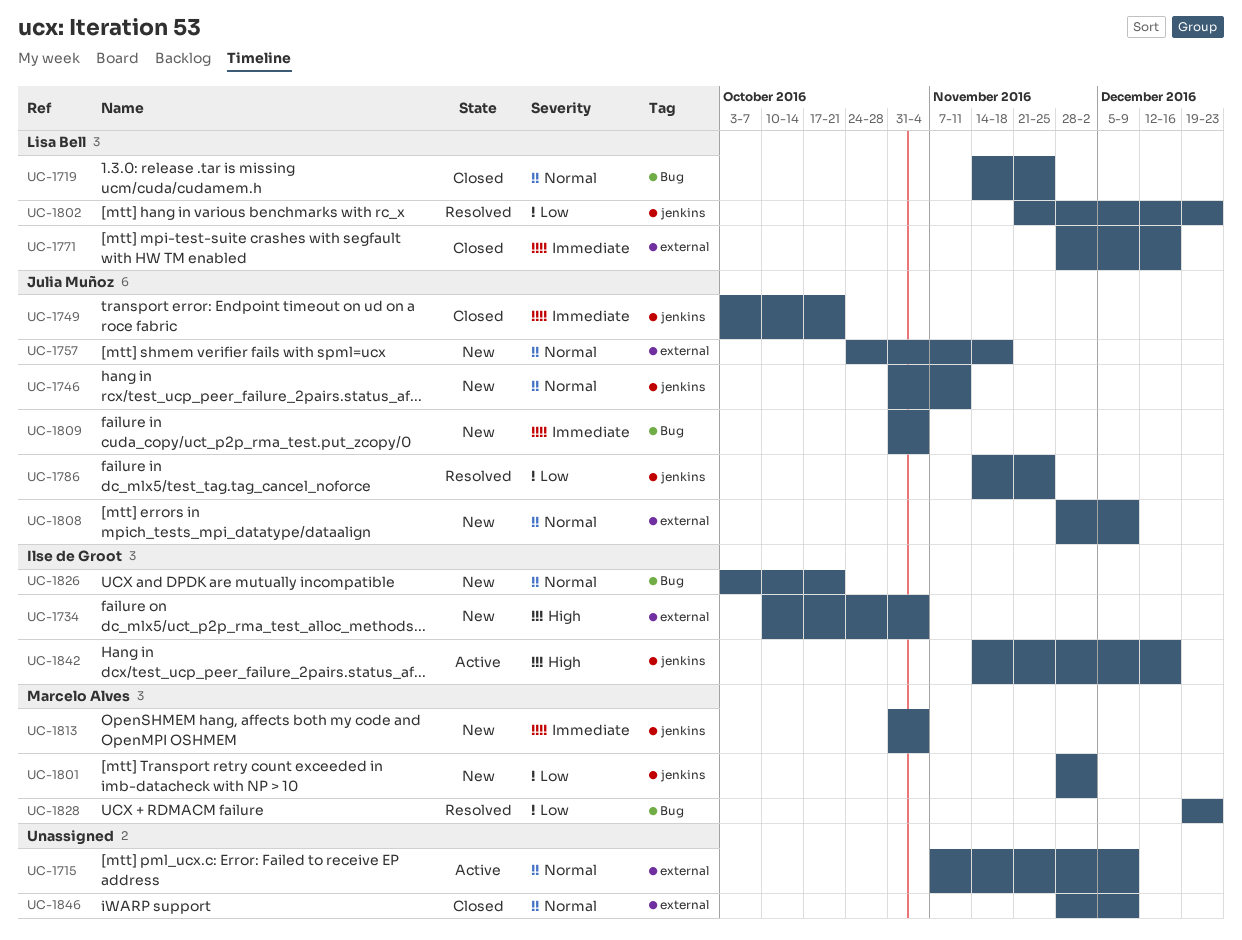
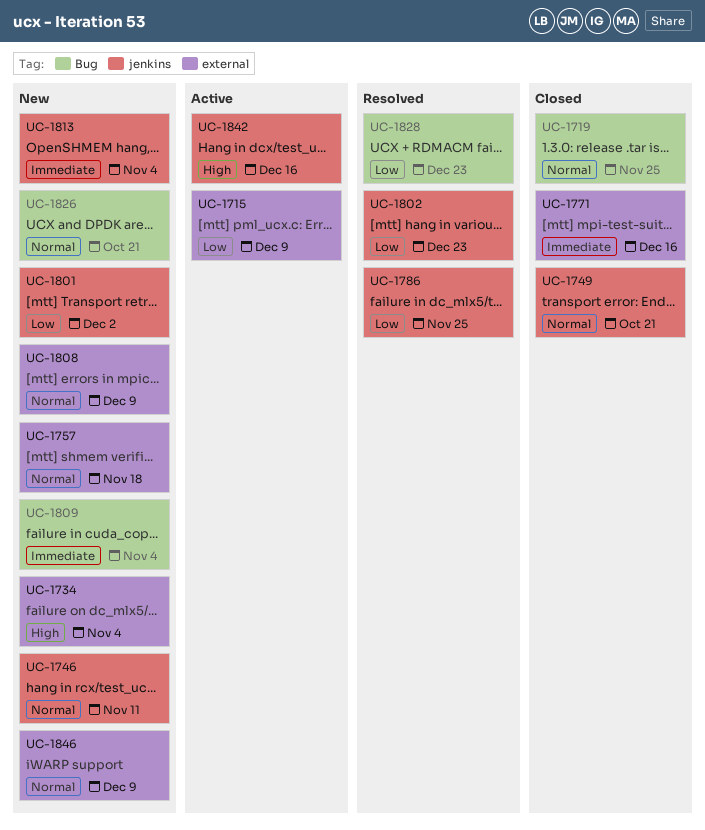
UC-1715, priority: Normal -> Low
UC-1749, priority: Immediate -> Normal
UC-1846, status: Closed -> New

